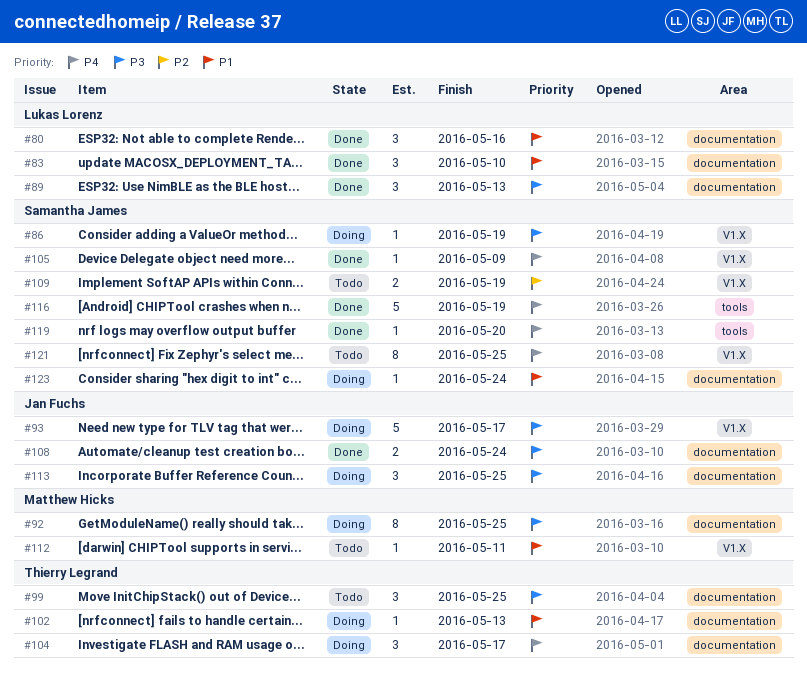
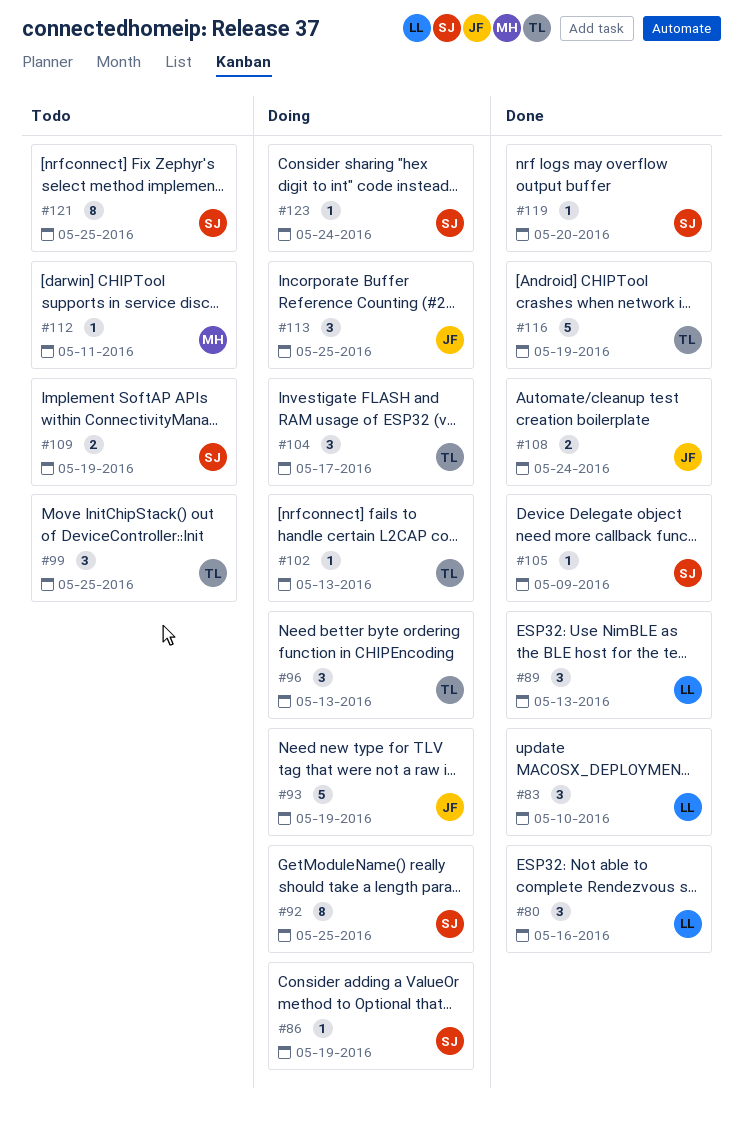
#92, owner: Matthew Hicks -> Samantha James
#93, due: May 17 -> May 19
#96: none -> present
#116, owner: Samantha James -> Thierry Legrand

